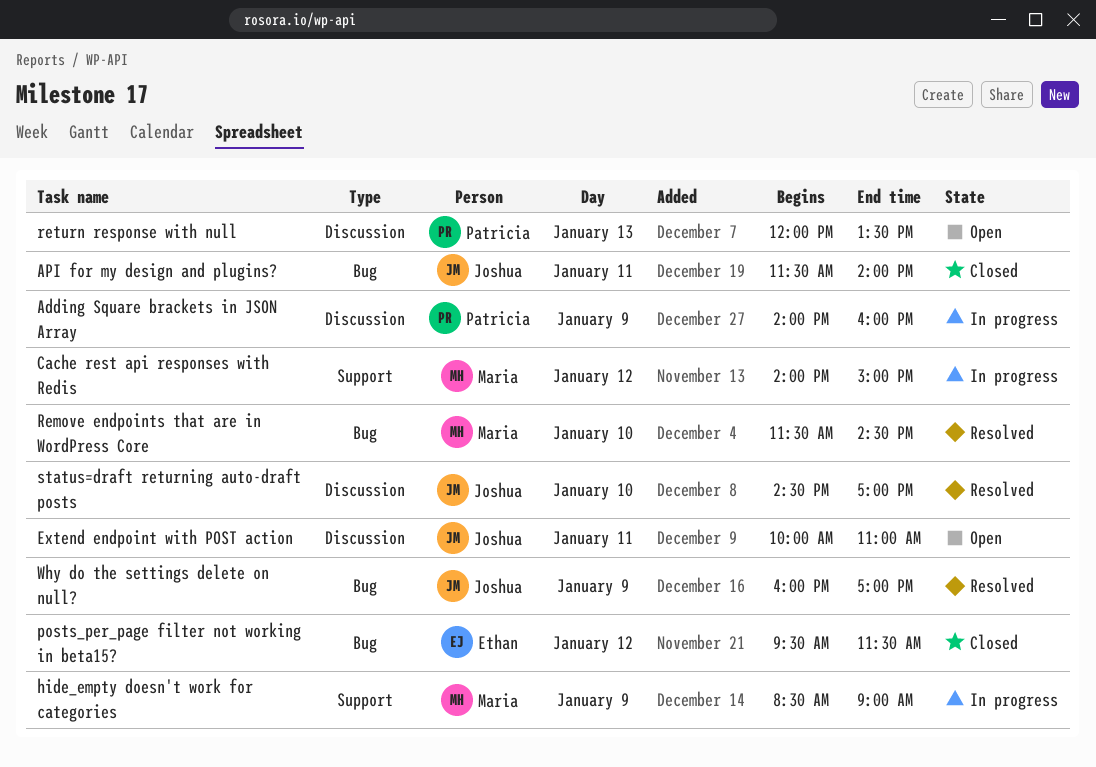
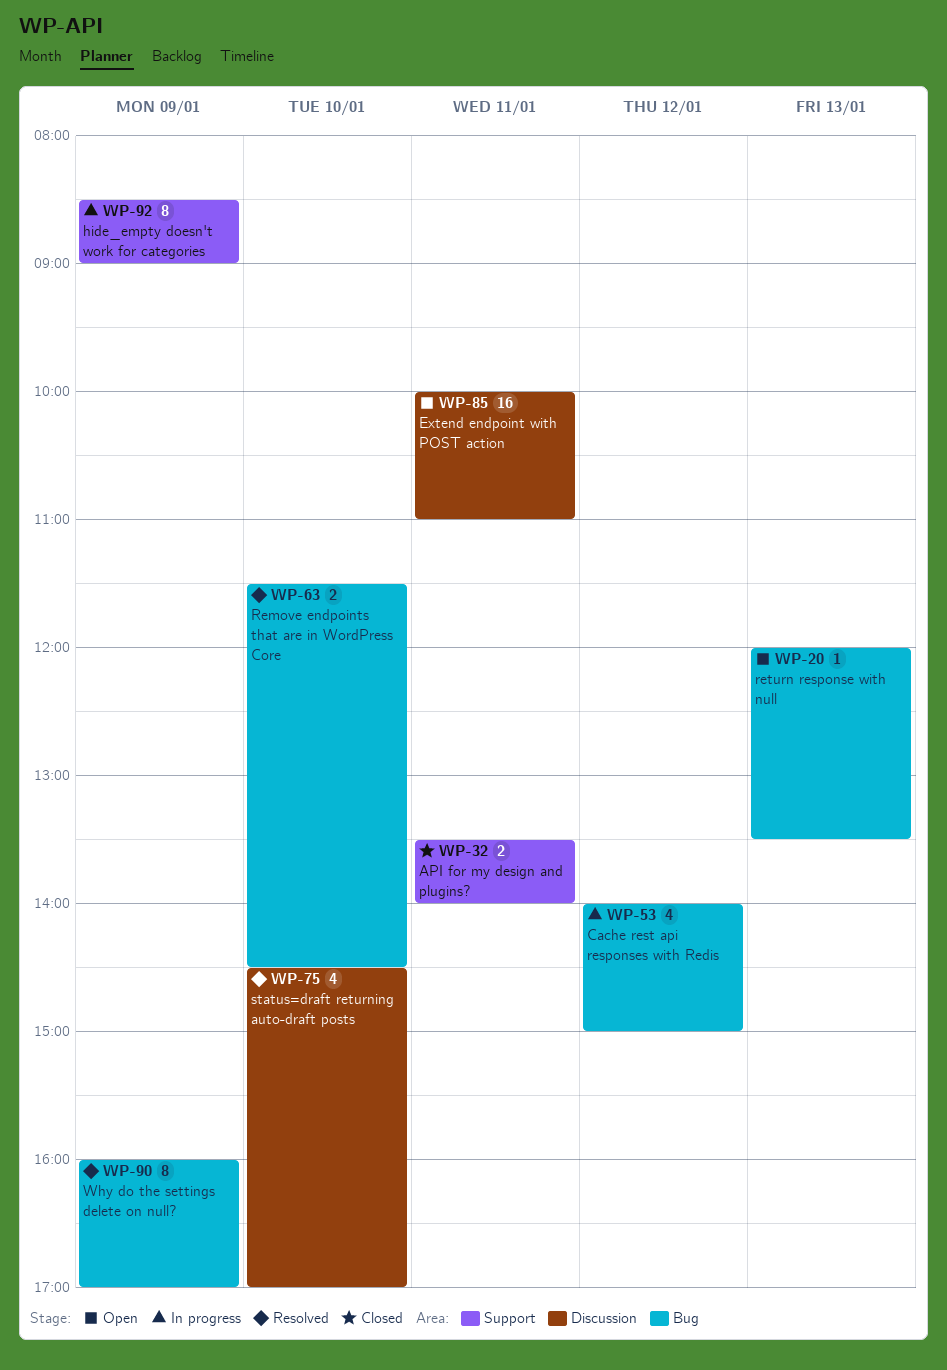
Adding Square brackets in JSON Array: present -> none
API for my design and plugins?, label: Bug -> Support
API for my design and plugins?, begins: 11:30 -> 13:30
Cache rest api responses with Redis, label: Support -> Bug
posts_per_page filter not working in beta15?: present -> none
return response with null, label: Discussion -> Bug

